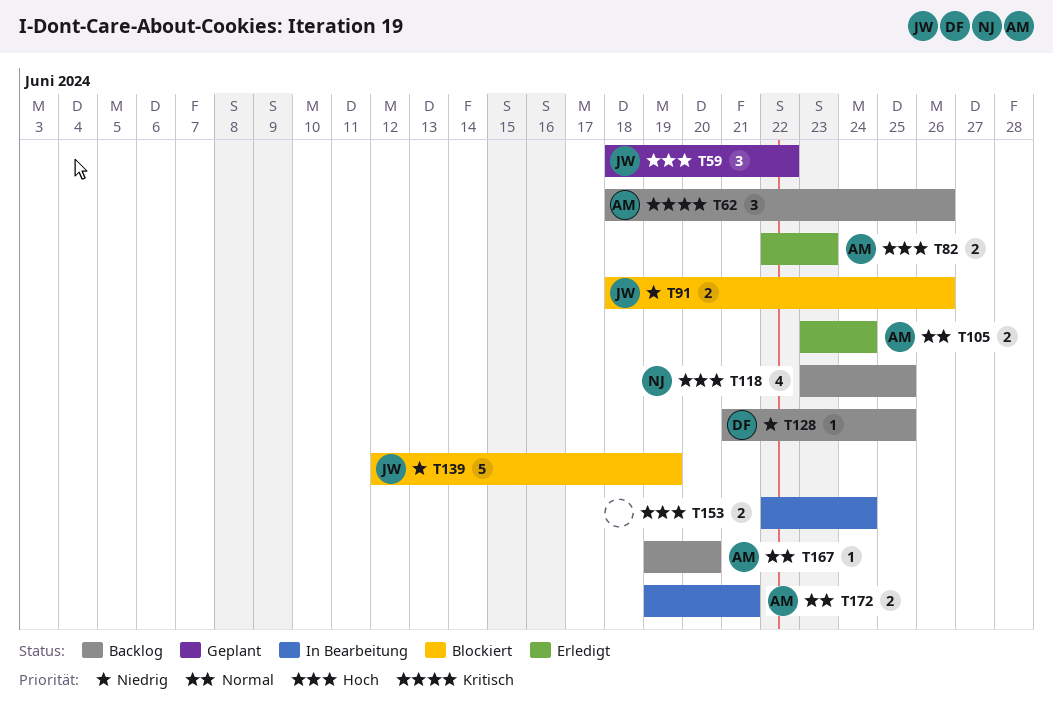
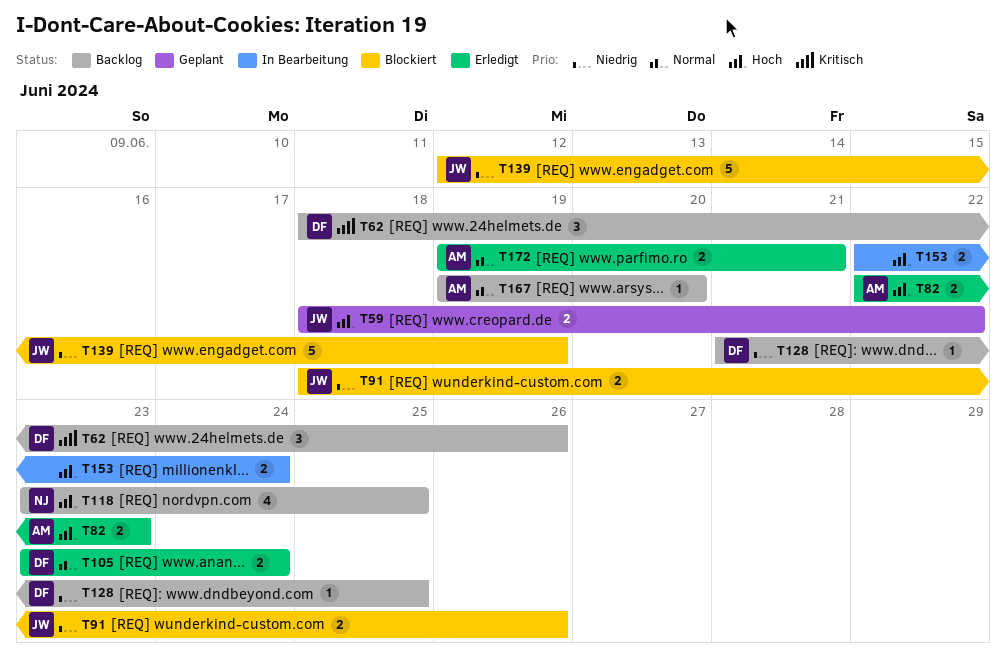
T59, estimate: 3 -> 2
T62, owner: AM -> DF
T105, owner: AM -> DF
T172, status: In Bearbeitung -> Erledigt

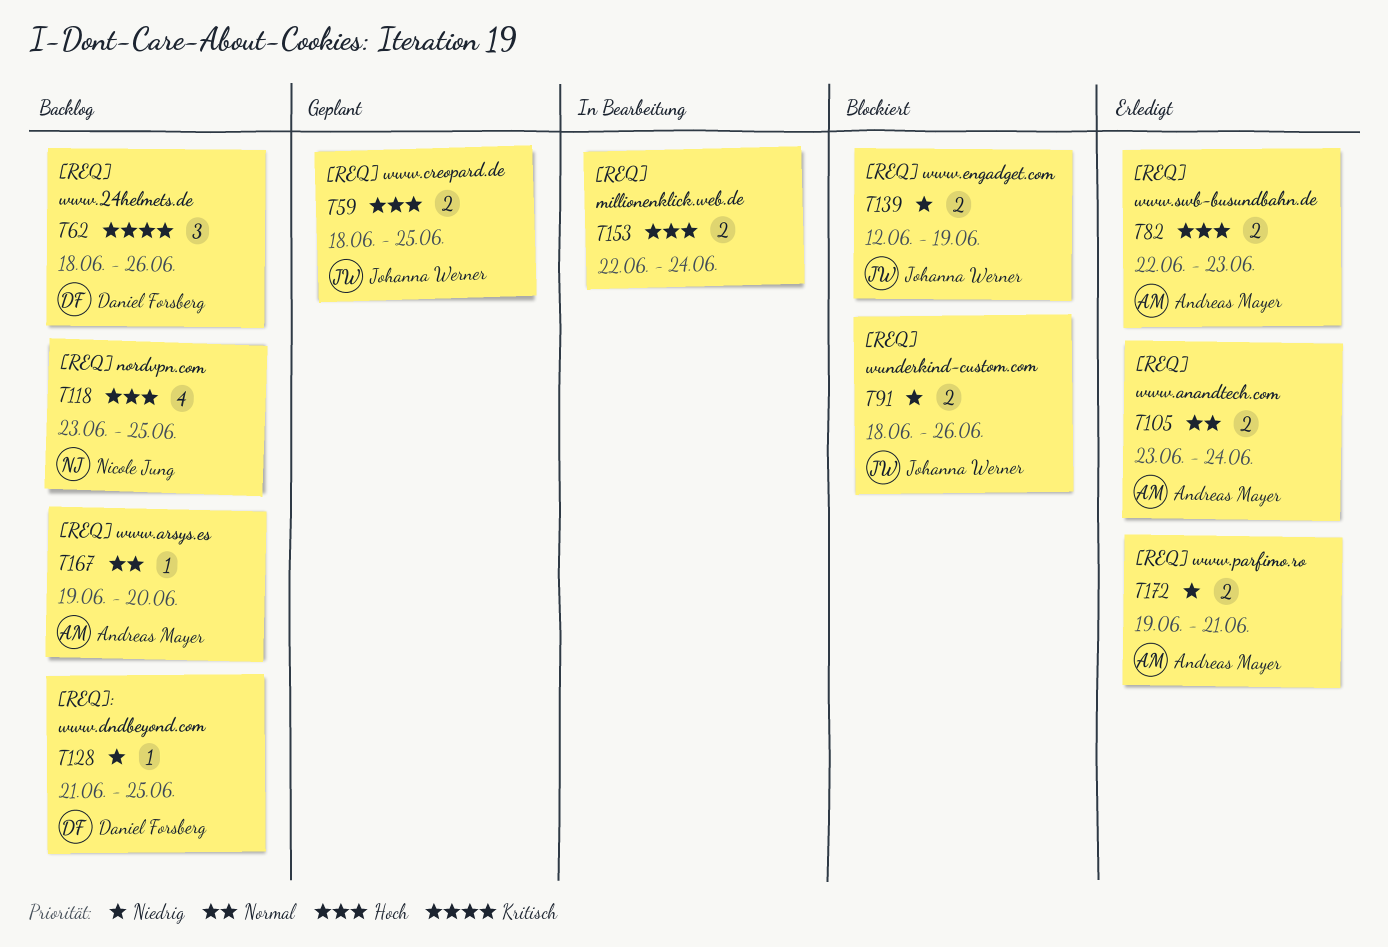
T59, due: Jun 22 -> Jun 25
T105, owner: Daniel Forsberg -> Andreas Mayer
T139, estimate: 5 -> 2
T172, priority: Normal -> Niedrig

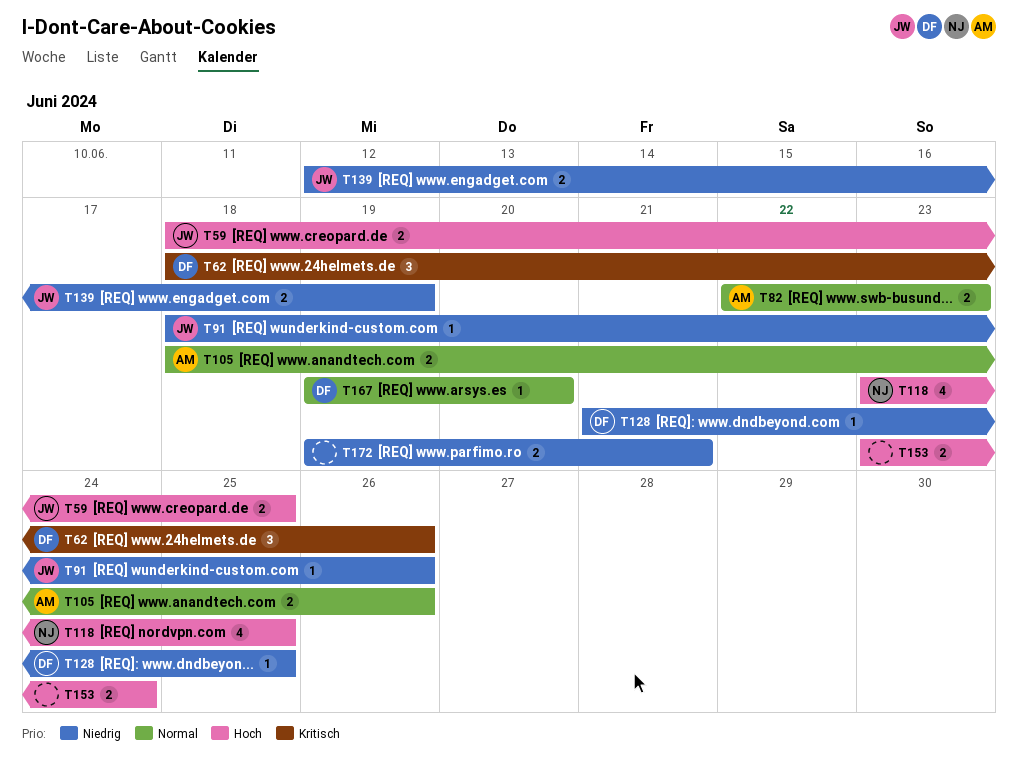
T82, priority: Hoch -> Normal
T91, estimate: 2 -> 1
T105, start: Jun 23 -> Jun 18
T105, due: Jun 24 -> Jun 26
T153, start: Jun 22 -> Jun 23
T167, owner: Andreas Mayer -> Daniel Forsberg
T172, owner: Andreas Mayer -> none

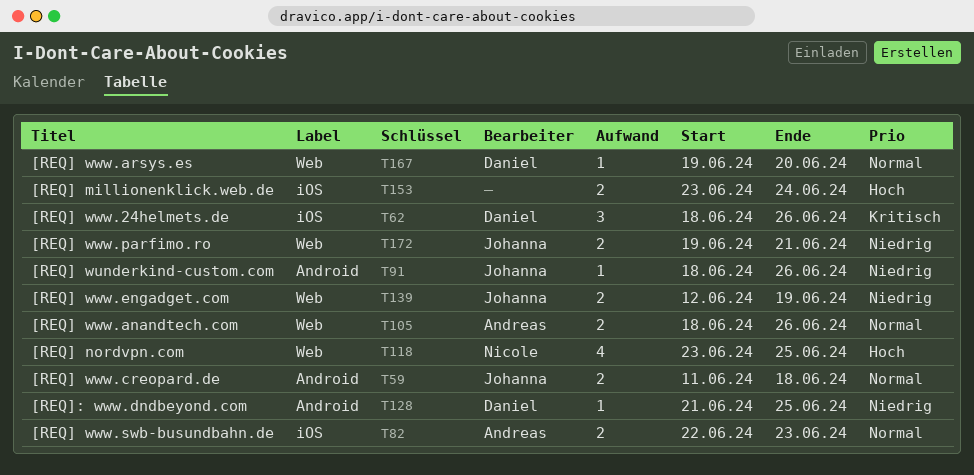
T59, priority: Hoch -> Normal
T59, start: Jun 18 -> Jun 11
T59, due: Jun 25 -> Jun 18
T172, owner: none -> Johanna

